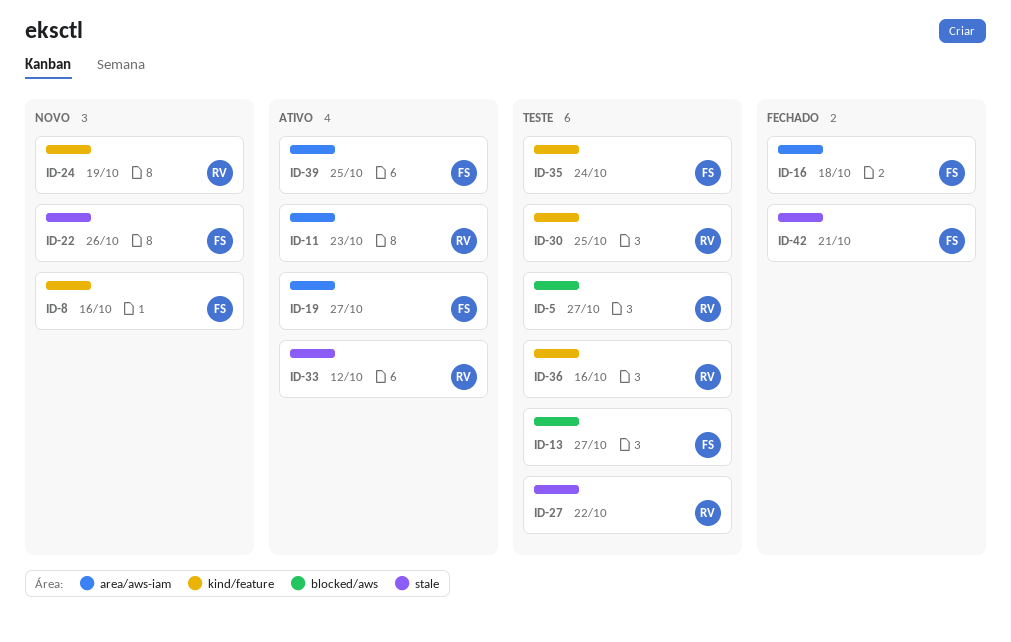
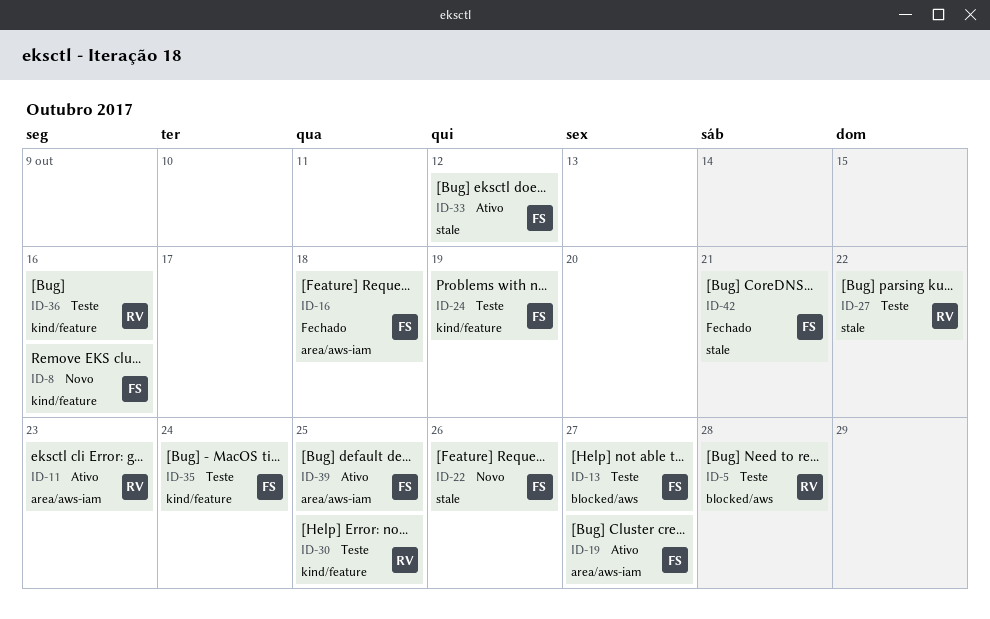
ID-5, due: Oct 27 -> Oct 28
ID-24, status: Novo -> Teste
ID-24, owner: RV -> FS
ID-33, owner: RV -> FS

